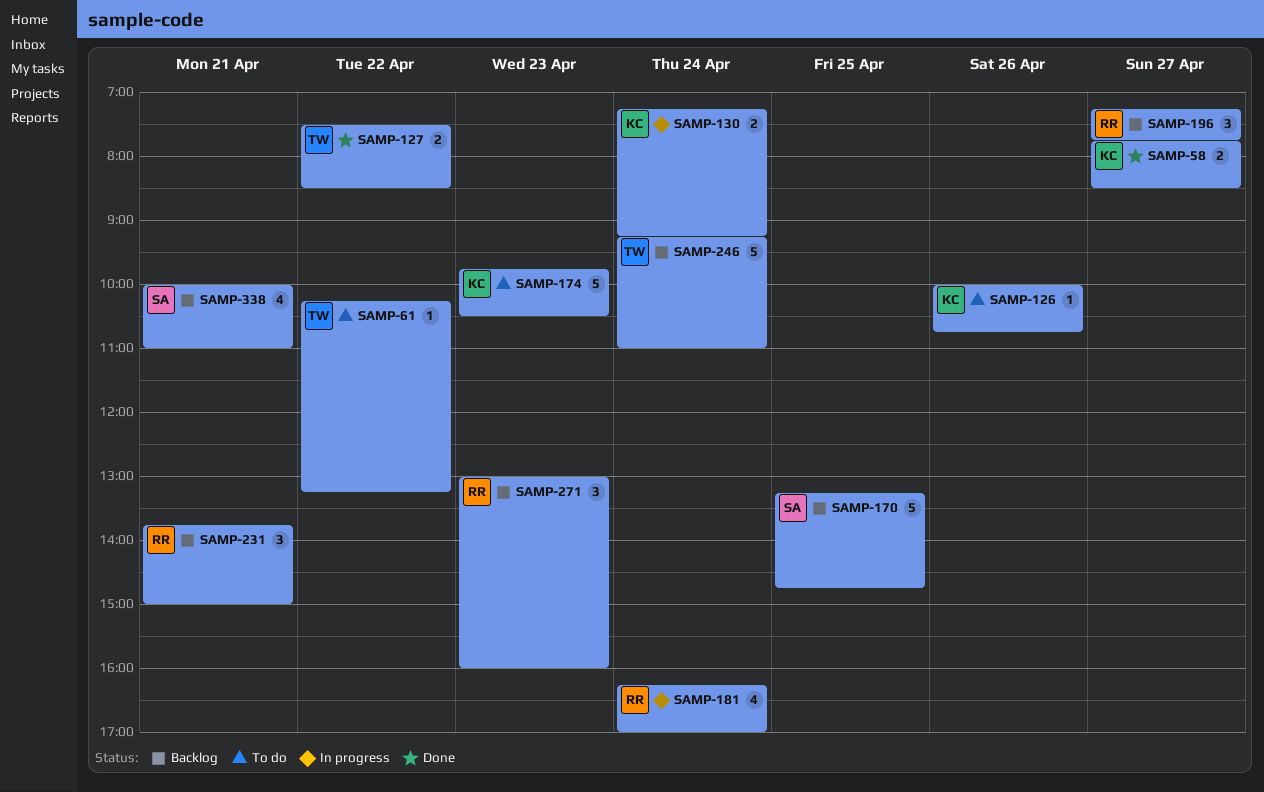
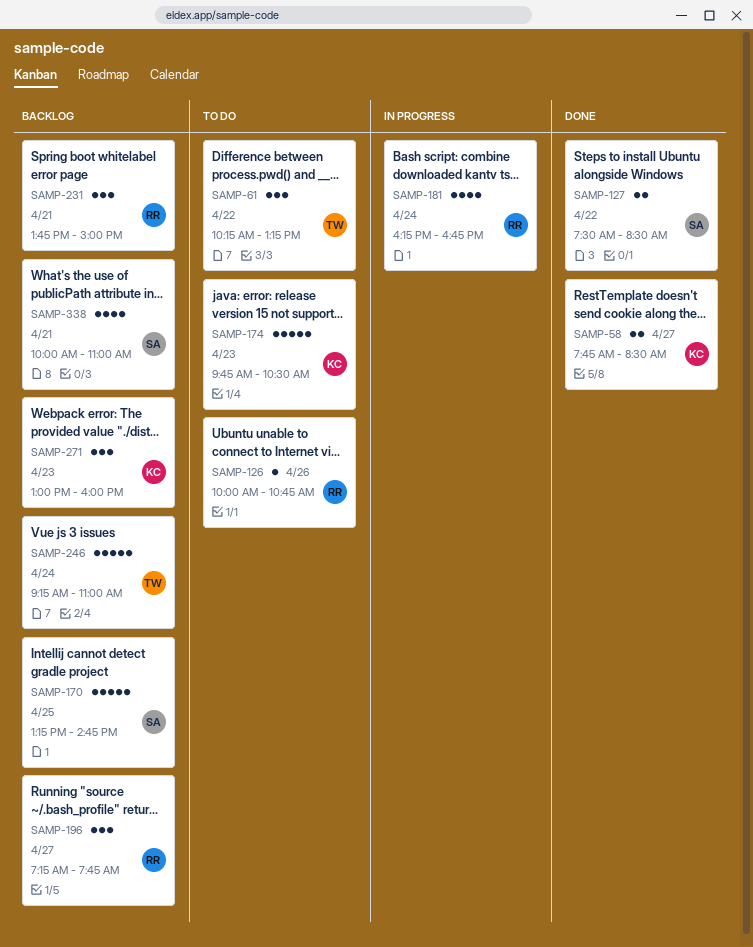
SAMP-61, estimate: 1 -> 3
SAMP-126, owner: KC -> RR
SAMP-127, owner: TW -> SA
SAMP-130: present -> none
SAMP-181, ends: 17:00 -> 16:45
SAMP-271, owner: RR -> KC

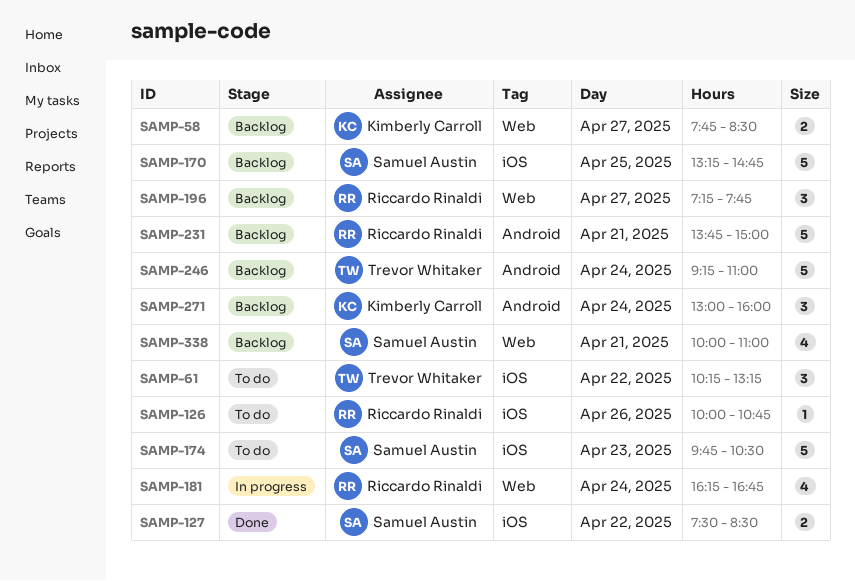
SAMP-58, status: Done -> Backlog
SAMP-174, owner: Kimberly Carroll -> Samuel Austin
SAMP-231, estimate: 3 -> 5
SAMP-271, day: Apr 23 -> Apr 24

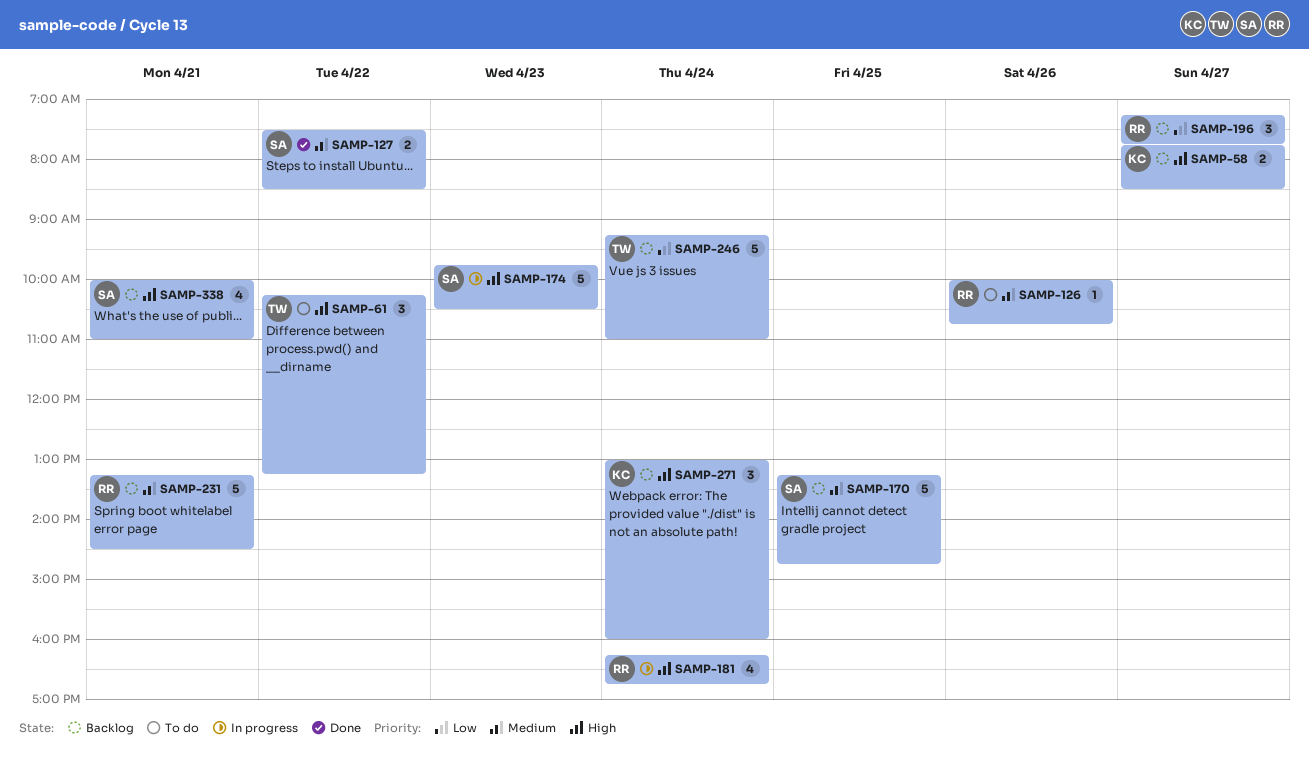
SAMP-174, status: To do -> In progress
SAMP-231, begins: 13:45 -> 13:15
SAMP-231, ends: 15:00 -> 14:30

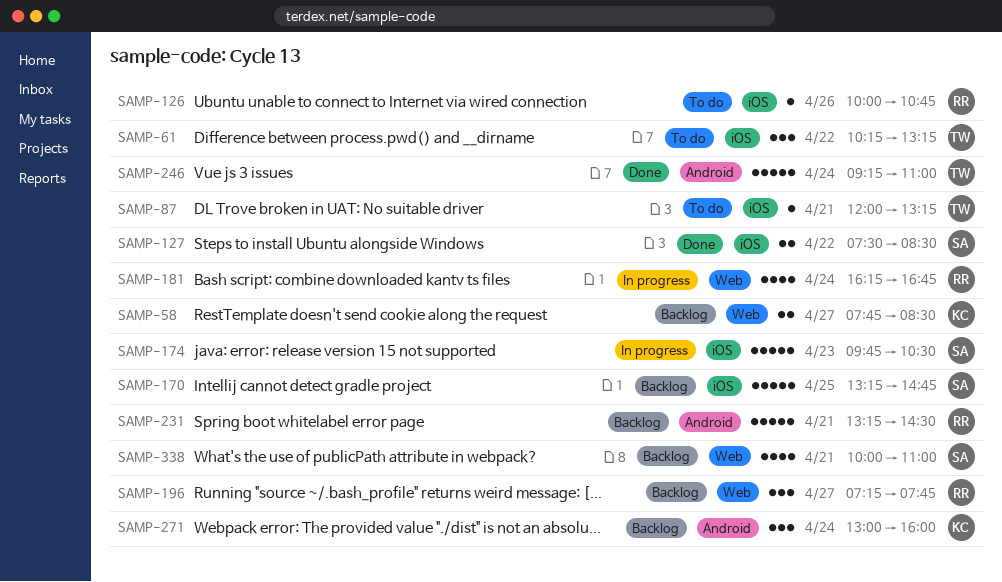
SAMP-87: none -> present
SAMP-246, status: Backlog -> Done

